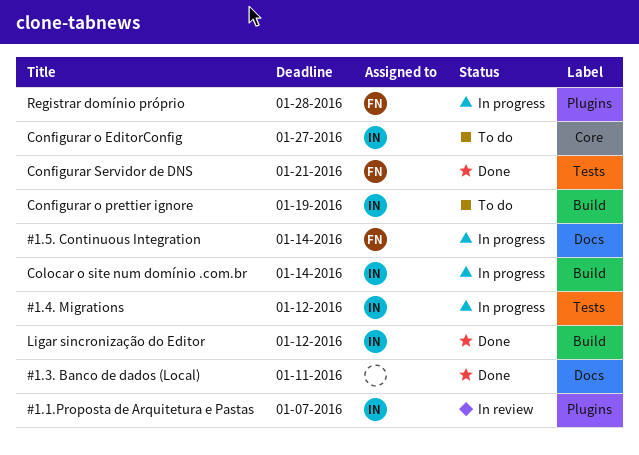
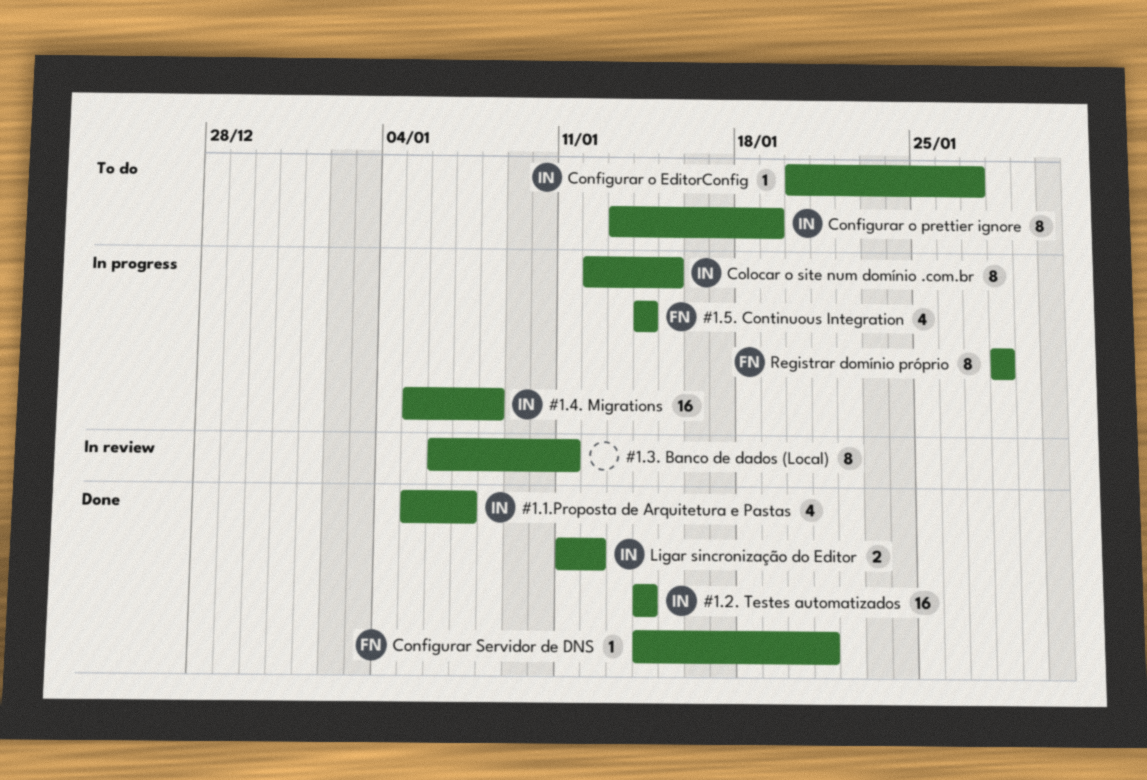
#1.1.Proposta de Arquitetura e Pastas, status: In review -> Done
#1.2. Testes automatizados: none -> present
#1.3. Banco de dados (Local), status: Done -> In review
#1.4. Migrations, due: Jan 12 -> Jan 8
Colocar o site num domínio .com.br, due: Jan 14 -> Jan 15

